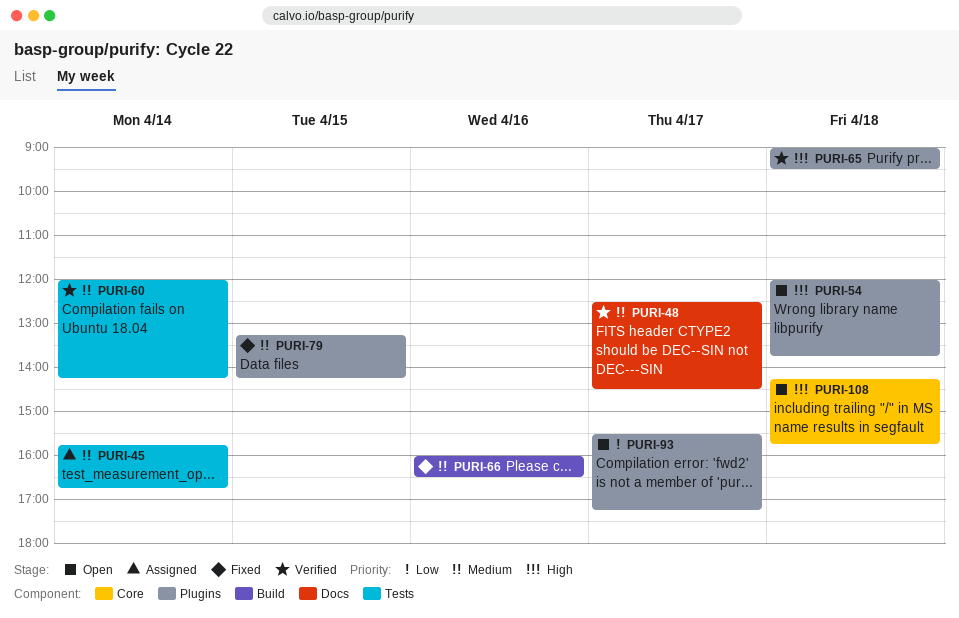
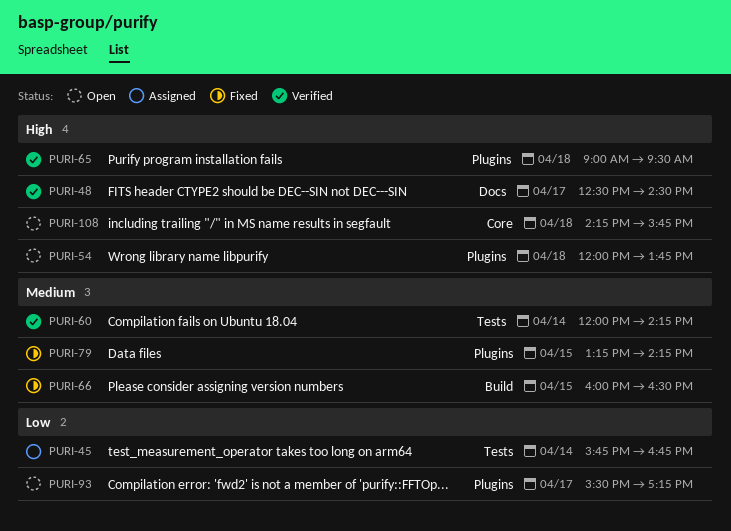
PURI-45, priority: Medium -> Low
PURI-48, priority: Medium -> High
PURI-66, day: Apr 16 -> Apr 15

